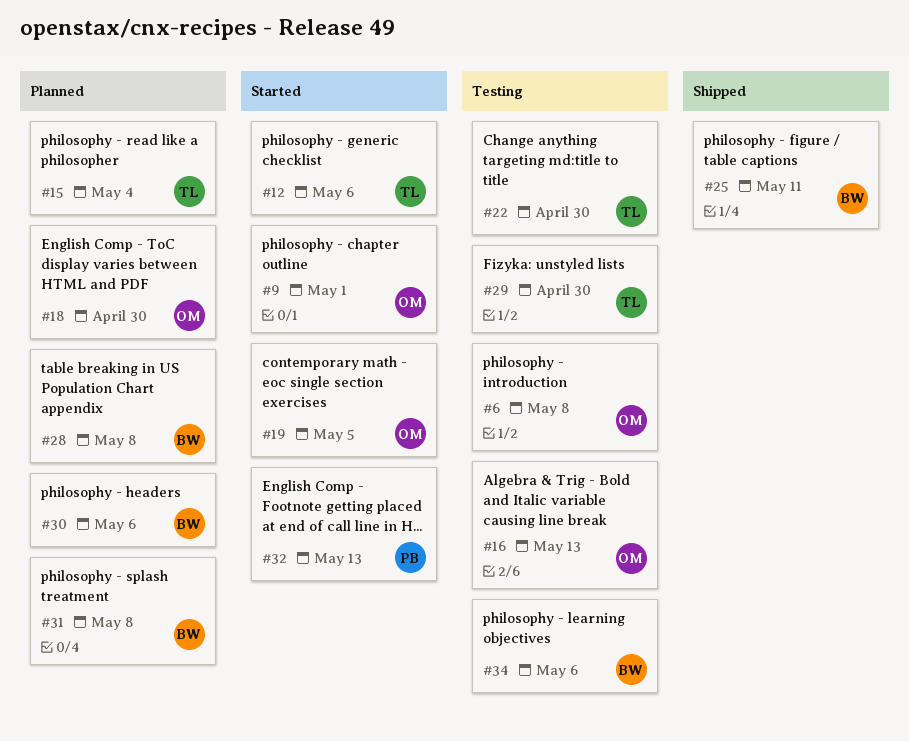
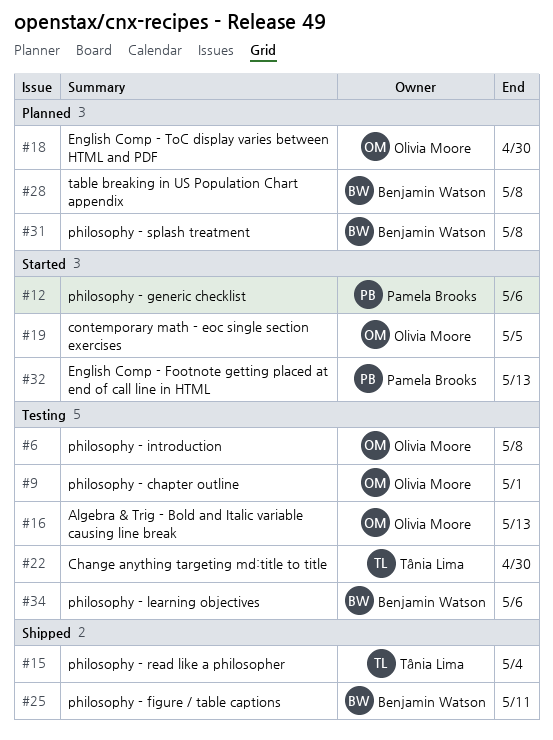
#9, status: Started -> Testing
#12, owner: Tânia Lima -> Pamela Brooks
#15, status: Planned -> Shipped
#29: present -> none
#30: present -> none

